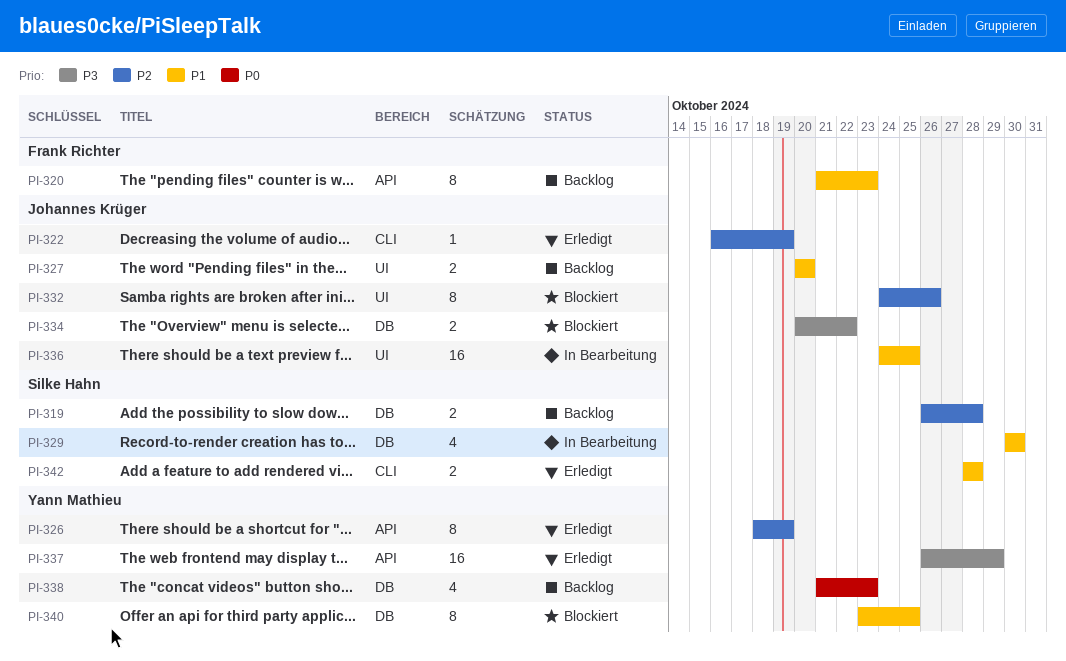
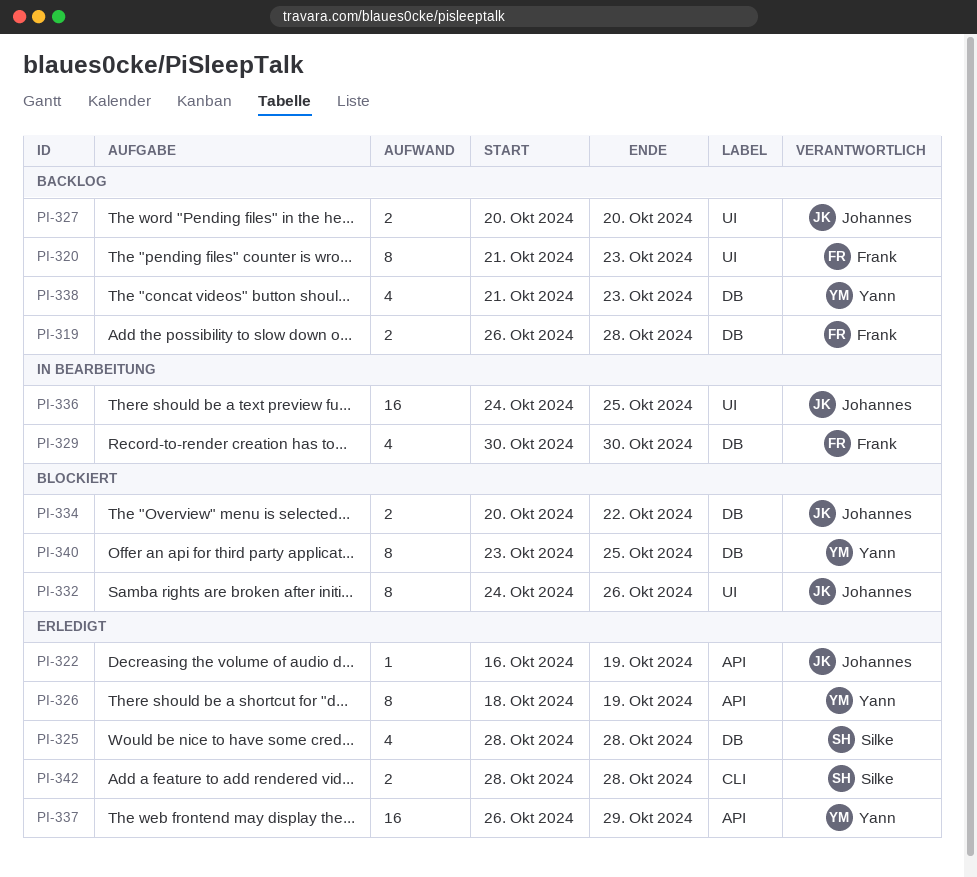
PI-319, owner: Silke Hahn -> Frank Richter
PI-320, label: API -> UI
PI-322, label: CLI -> API
PI-325: none -> present
PI-329, owner: Silke Hahn -> Frank Richter

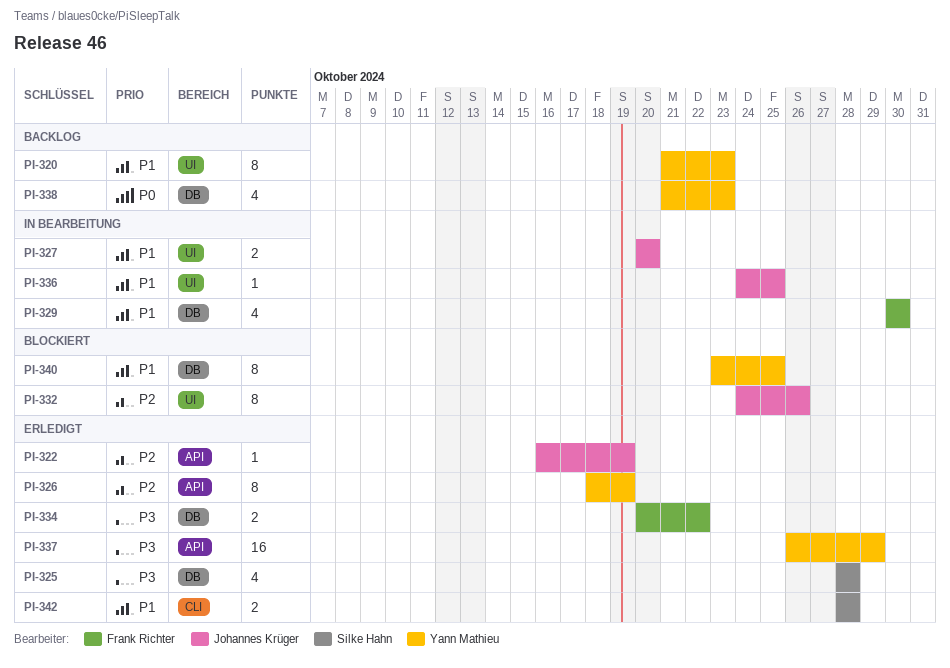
PI-319: present -> none
PI-320, owner: Frank Richter -> Yann Mathieu
PI-327, status: Backlog -> In Bearbeitung
PI-334, status: Blockiert -> Erledigt
PI-334, owner: Johannes Krüger -> Frank Richter
PI-336, estimate: 16 -> 1

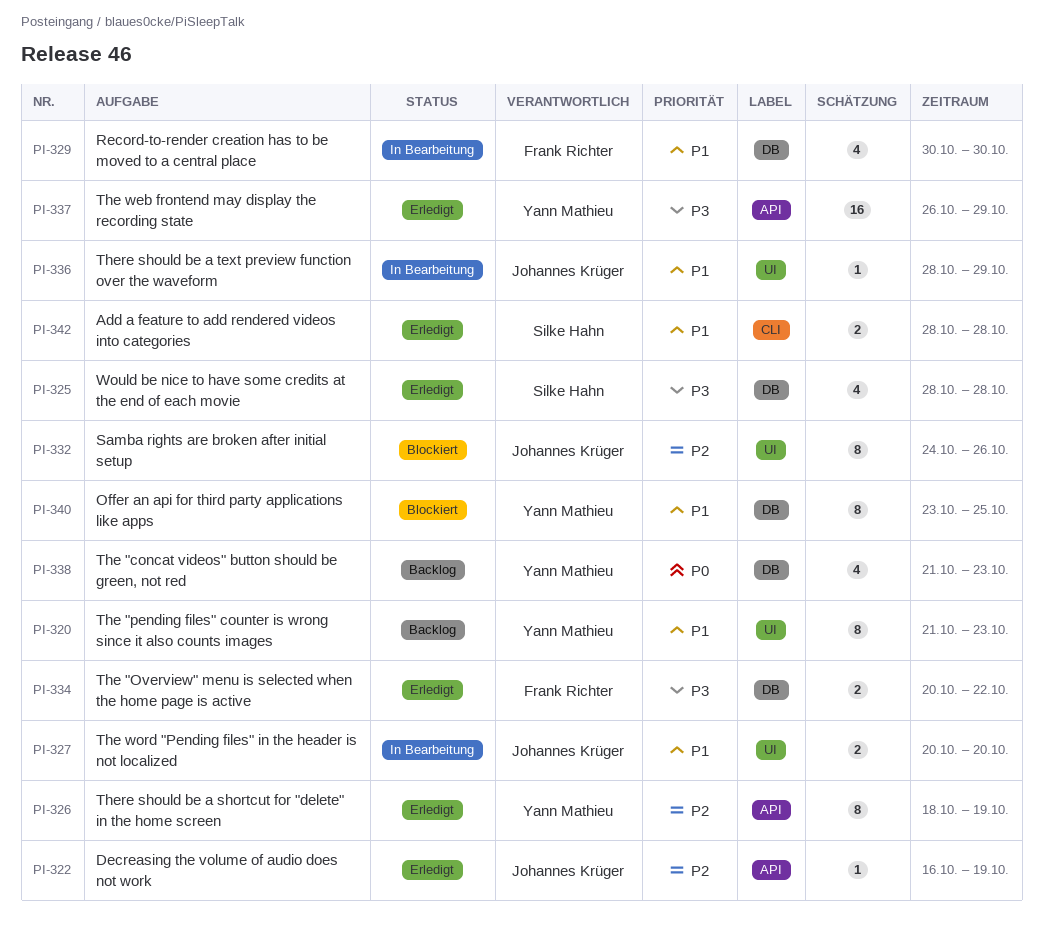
PI-336, start: Oct 24 -> Oct 28
PI-336, due: Oct 25 -> Oct 29

